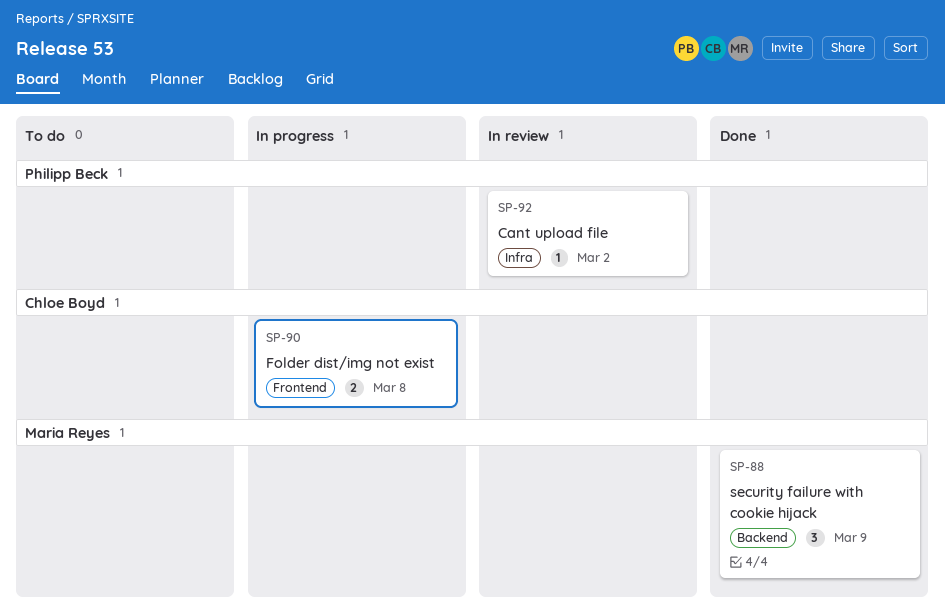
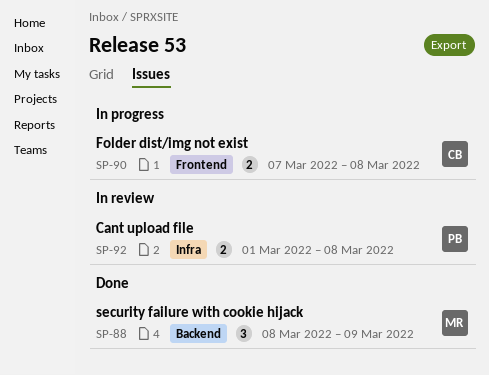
SP-92, estimate: 1 -> 2
SP-92, due: Mar 2 -> Mar 8

